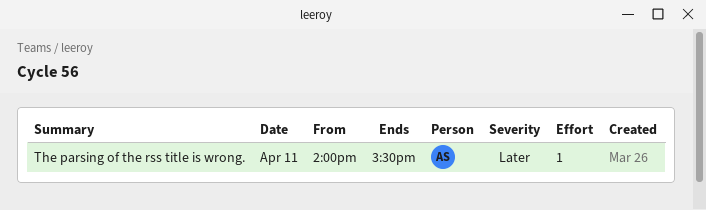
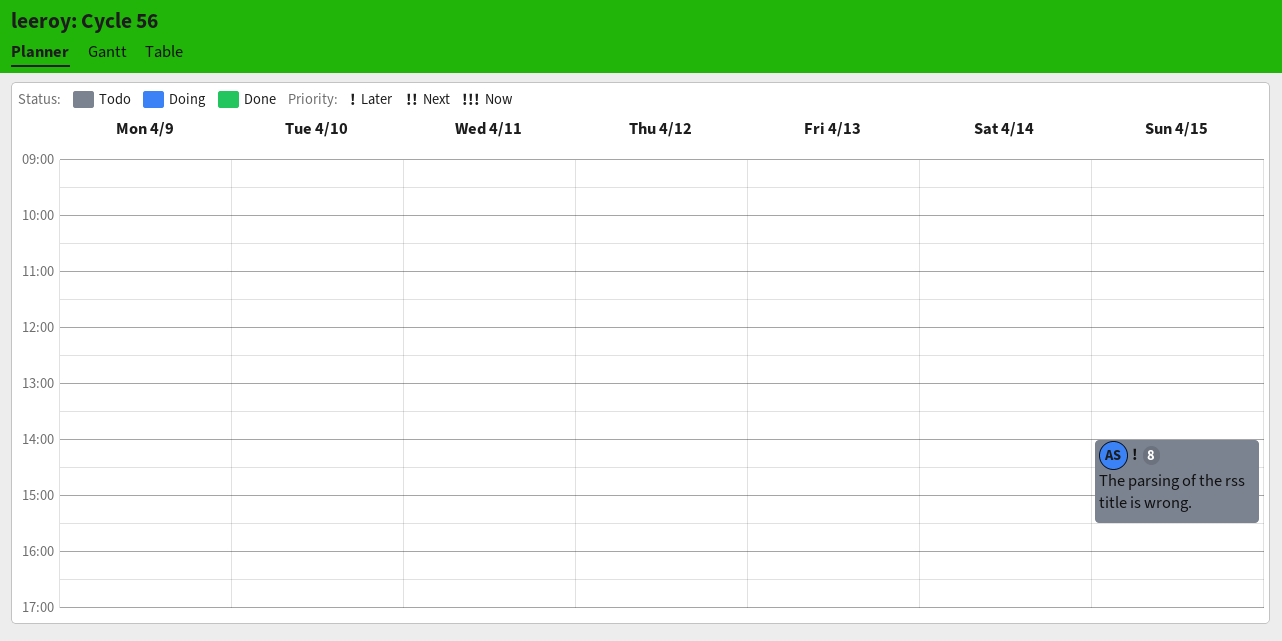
The parsing of the rss title is wrong., estimate: 1 -> 8
The parsing of the rss title is wrong., day: Apr 11 -> Apr 15

